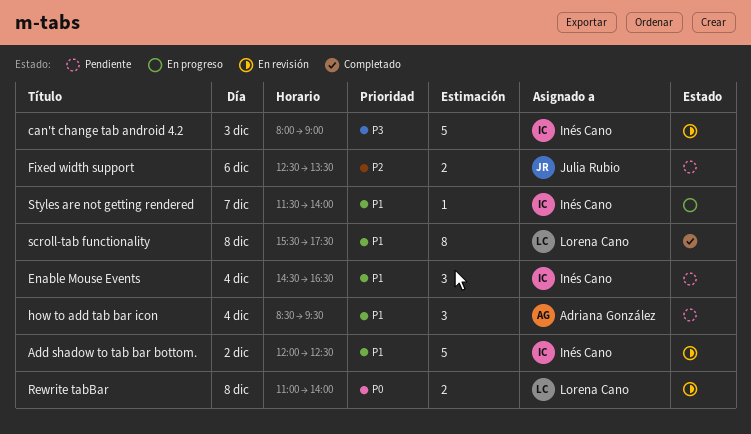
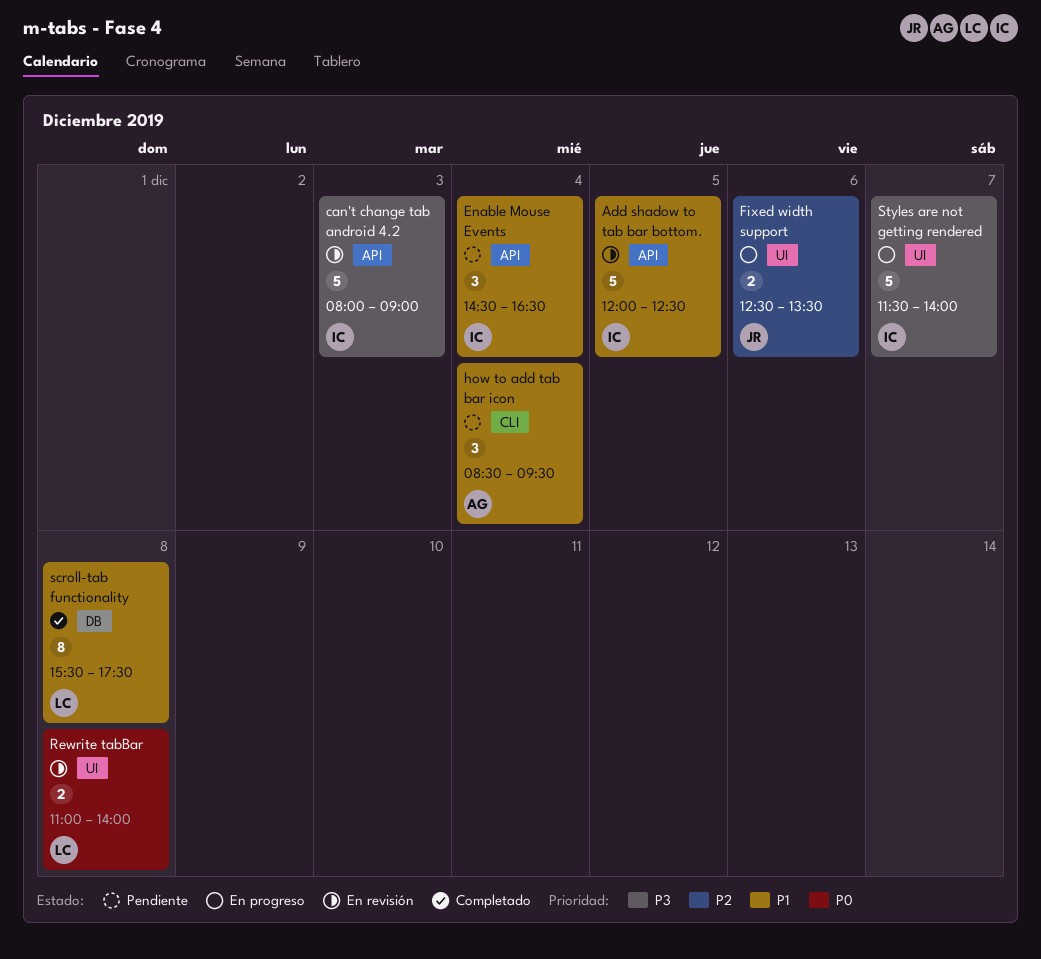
Add shadow to tab bar bottom., day: Dec 2 -> Dec 5
Fixed width support, status: Pendiente -> En progreso
Styles are not getting rendered, priority: P1 -> P3
Styles are not getting rendered, estimate: 1 -> 5

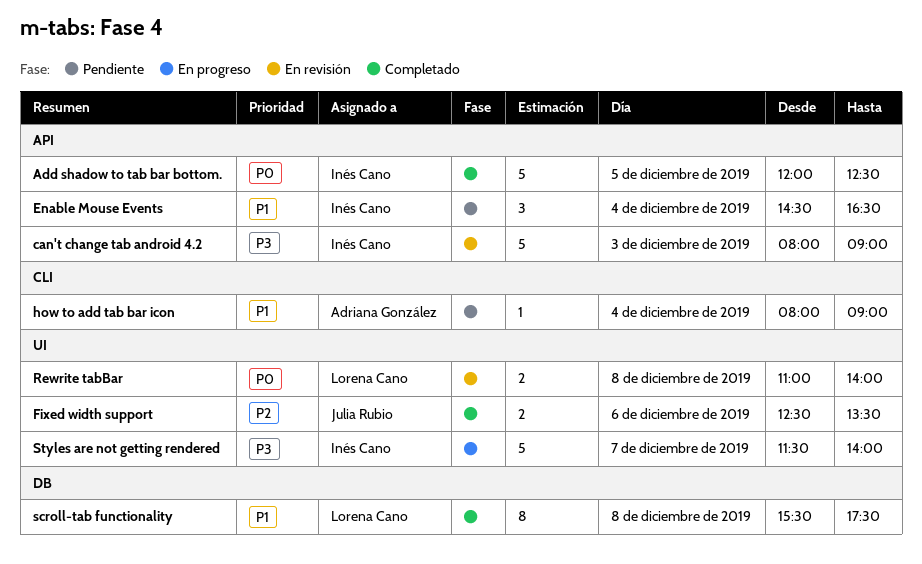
Add shadow to tab bar bottom., status: En revisión -> Completado
Add shadow to tab bar bottom., priority: P1 -> P0
Fixed width support, status: En progreso -> Completado
how to add tab bar icon, estimate: 3 -> 1
how to add tab bar icon, begins: 08:30 -> 08:00
how to add tab bar icon, ends: 09:30 -> 09:00

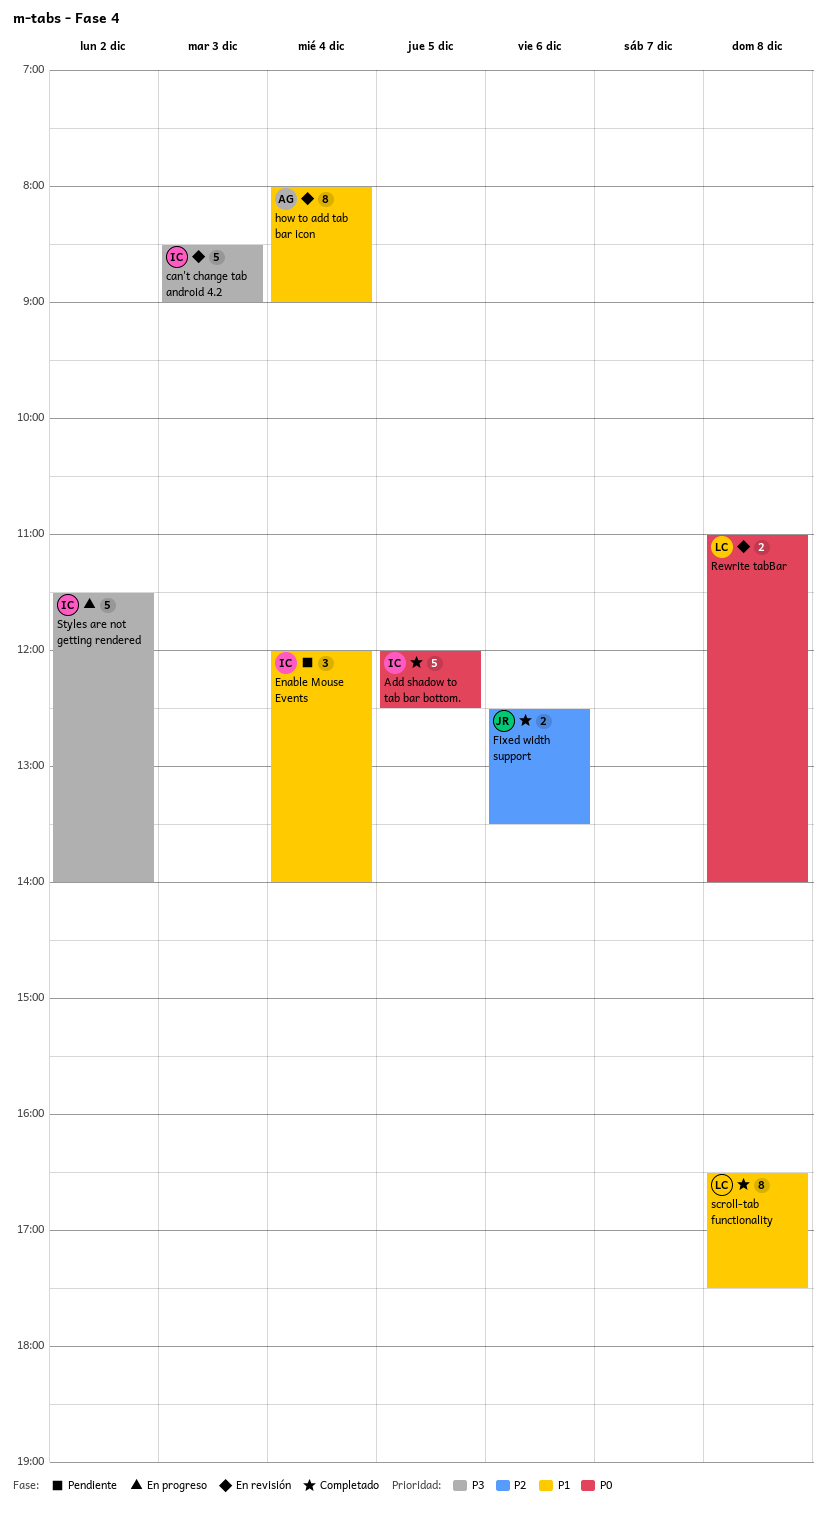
can't change tab android 4.2, begins: 08:00 -> 08:30
Enable Mouse Events, begins: 14:30 -> 12:00
Enable Mouse Events, ends: 16:30 -> 14:00
how to add tab bar icon, status: Pendiente -> En revisión
how to add tab bar icon, estimate: 1 -> 8
scroll-tab functionality, begins: 15:30 -> 16:30
Styles are not getting rendered, day: Dec 7 -> Dec 2

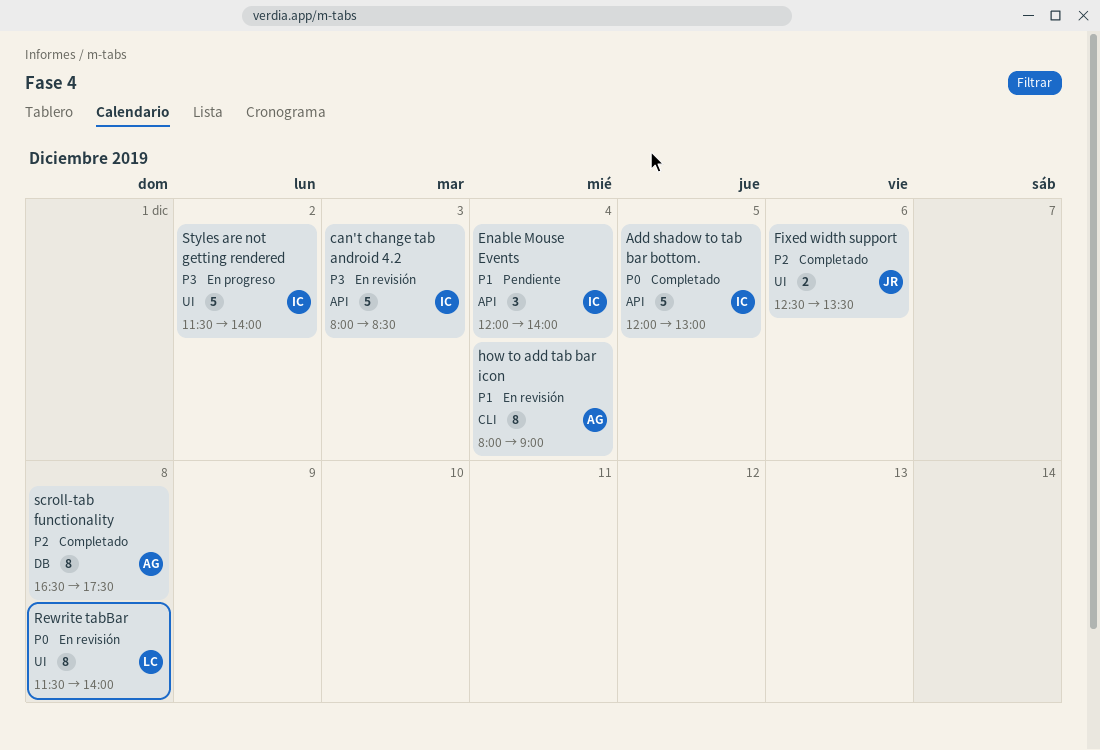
Add shadow to tab bar bottom., ends: 12:30 -> 13:00
can't change tab android 4.2, begins: 08:30 -> 08:00
can't change tab android 4.2, ends: 09:00 -> 08:30
Rewrite tabBar, estimate: 2 -> 8
Rewrite tabBar, begins: 11:00 -> 11:30
scroll-tab functionality, owner: LC -> AG
scroll-tab functionality, priority: P1 -> P2

